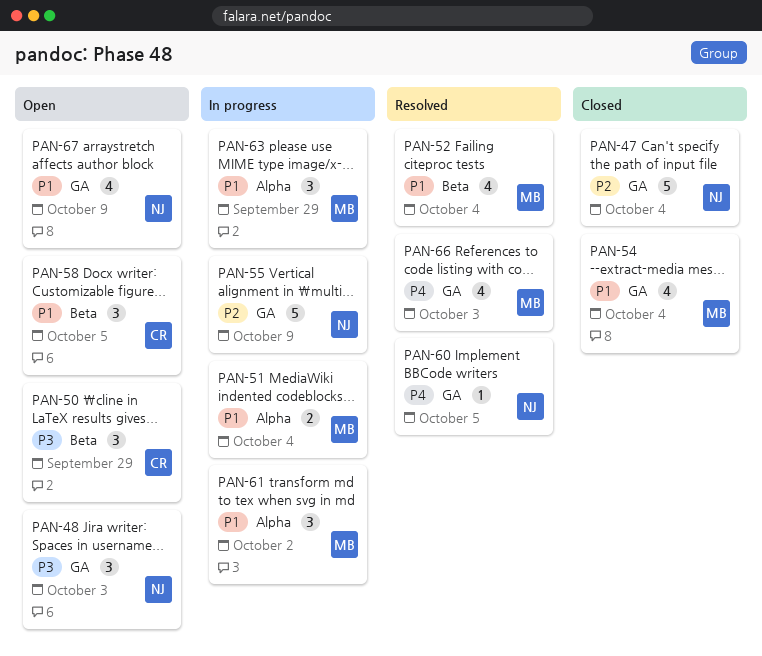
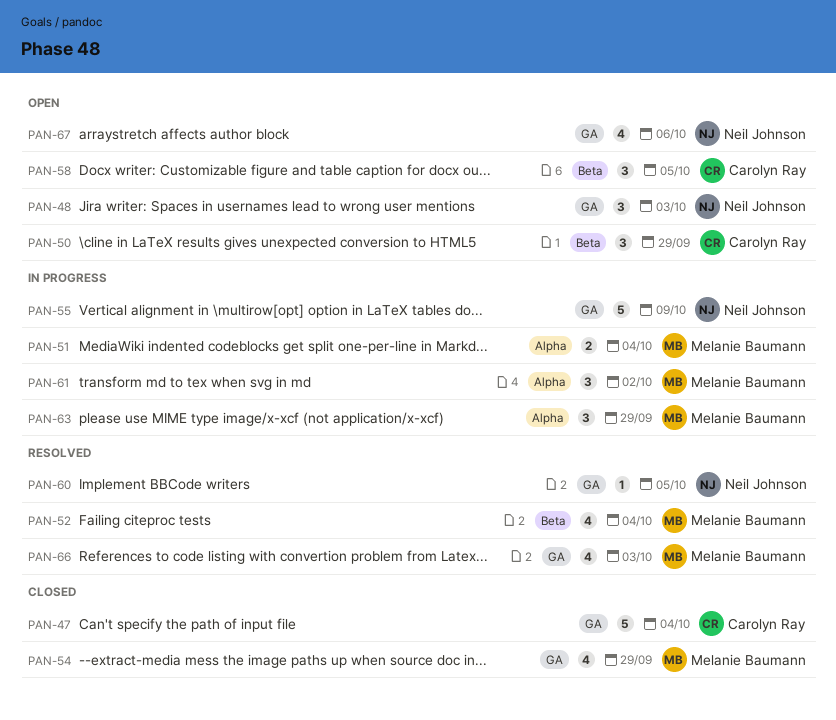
PAN-47, owner: Neil Johnson -> Carolyn Ray
PAN-54, due: Oct 4 -> Sep 29
PAN-67, due: Oct 9 -> Oct 6

